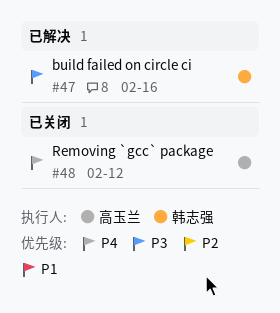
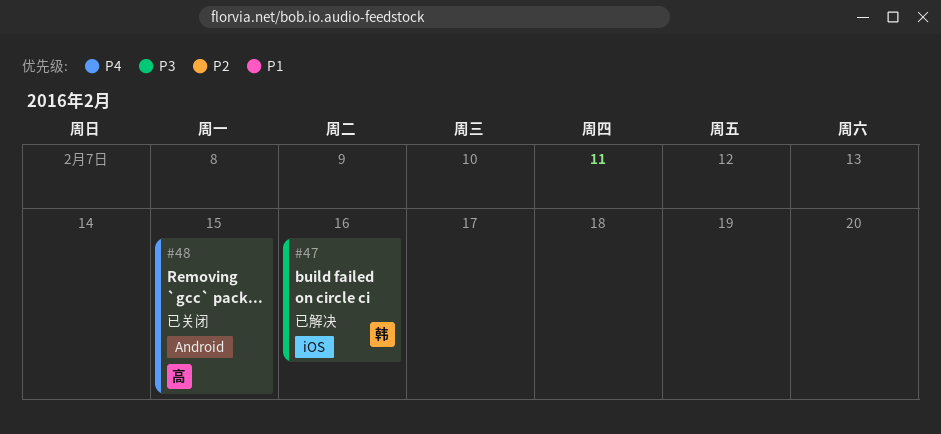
#48, due: Feb 12 -> Feb 15

